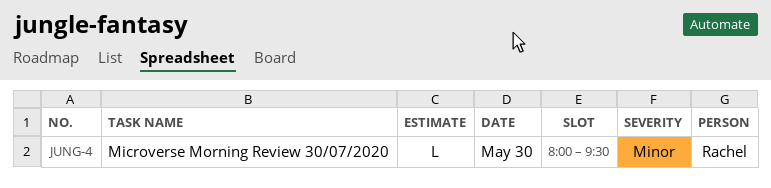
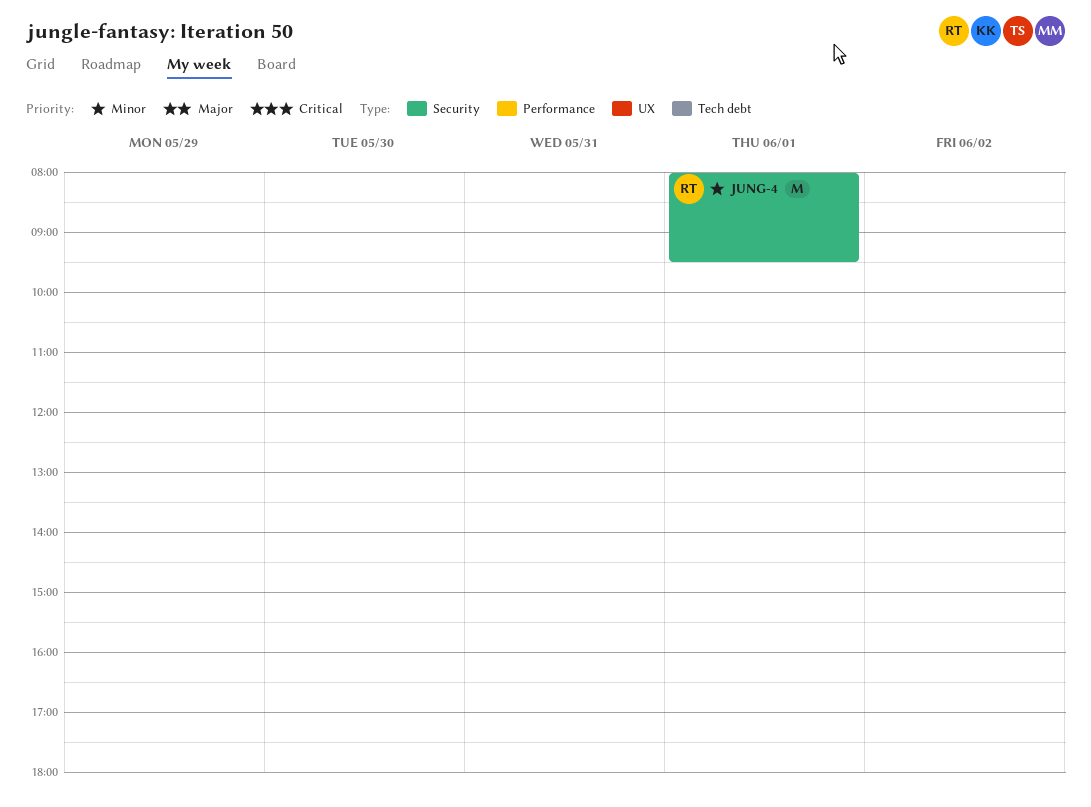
JUNG-4, estimate: L -> M
JUNG-4, day: May 30 -> Jun 1

